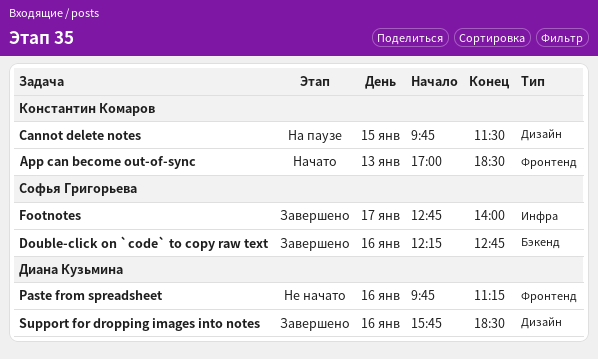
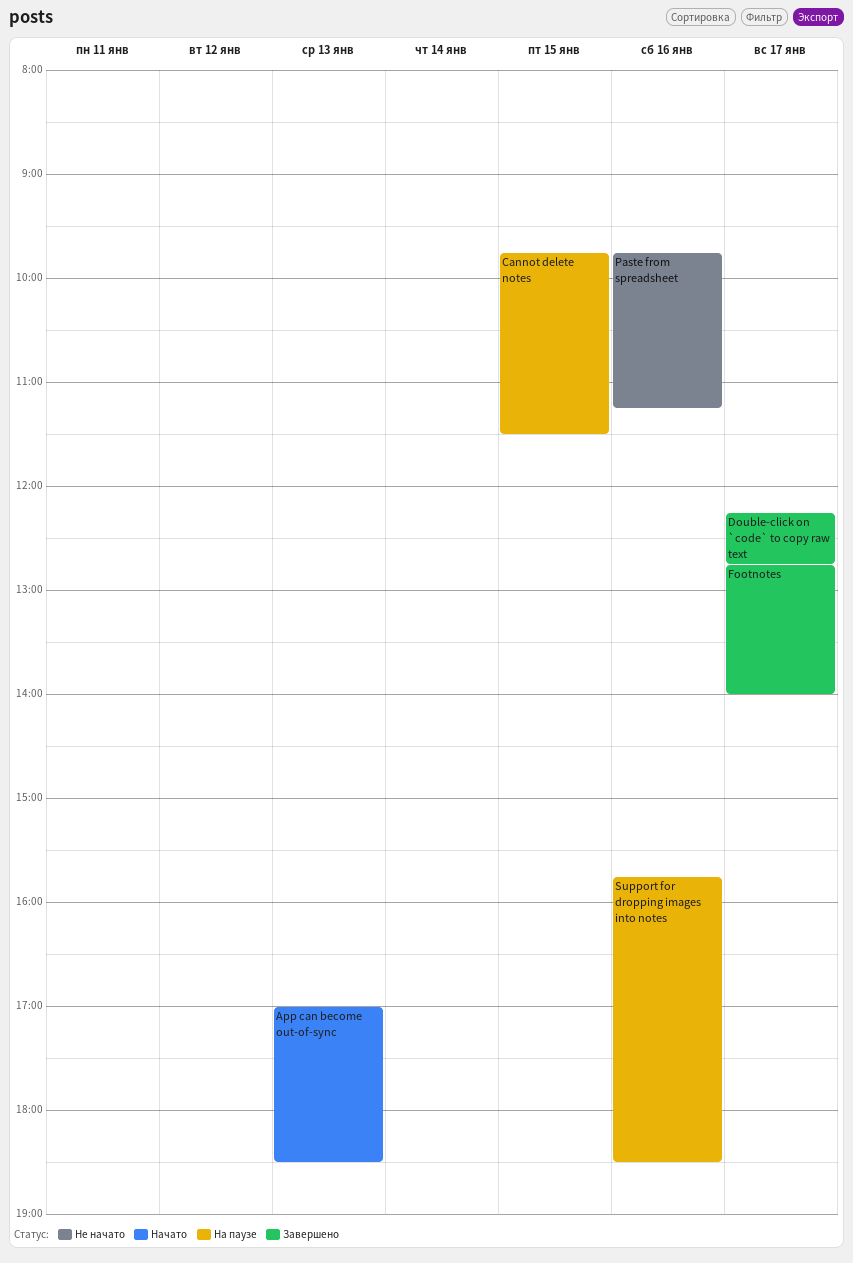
Double-click on `code` to copy raw text, day: Jan 16 -> Jan 17
Support for dropping images into notes, status: Завершено -> На паузе

